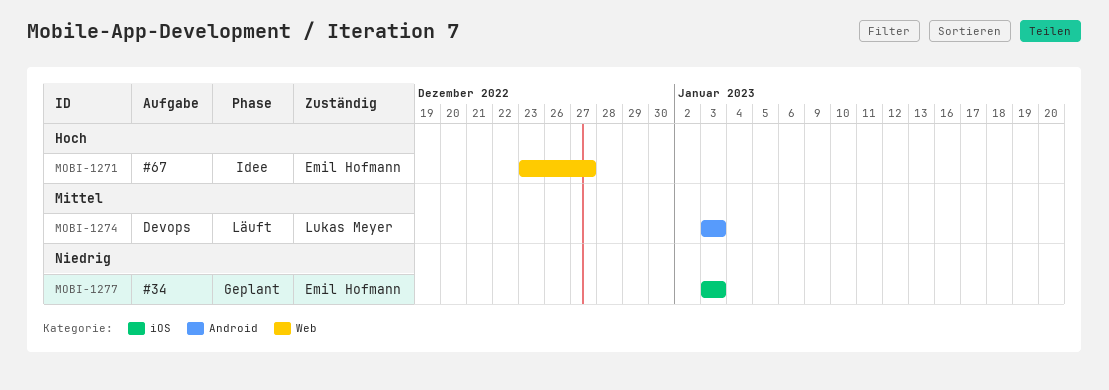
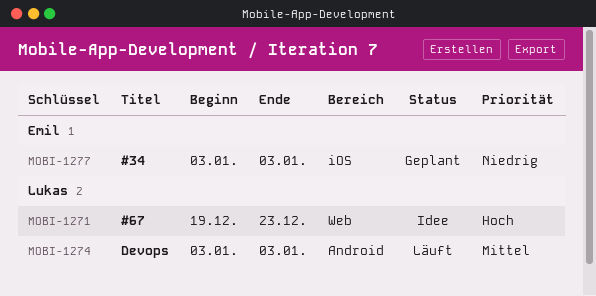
MOBI-1271, owner: Emil Hofmann -> Lukas Meyer
MOBI-1271, start: Dec 23 -> Dec 19
MOBI-1271, due: Dec 27 -> Dec 23

